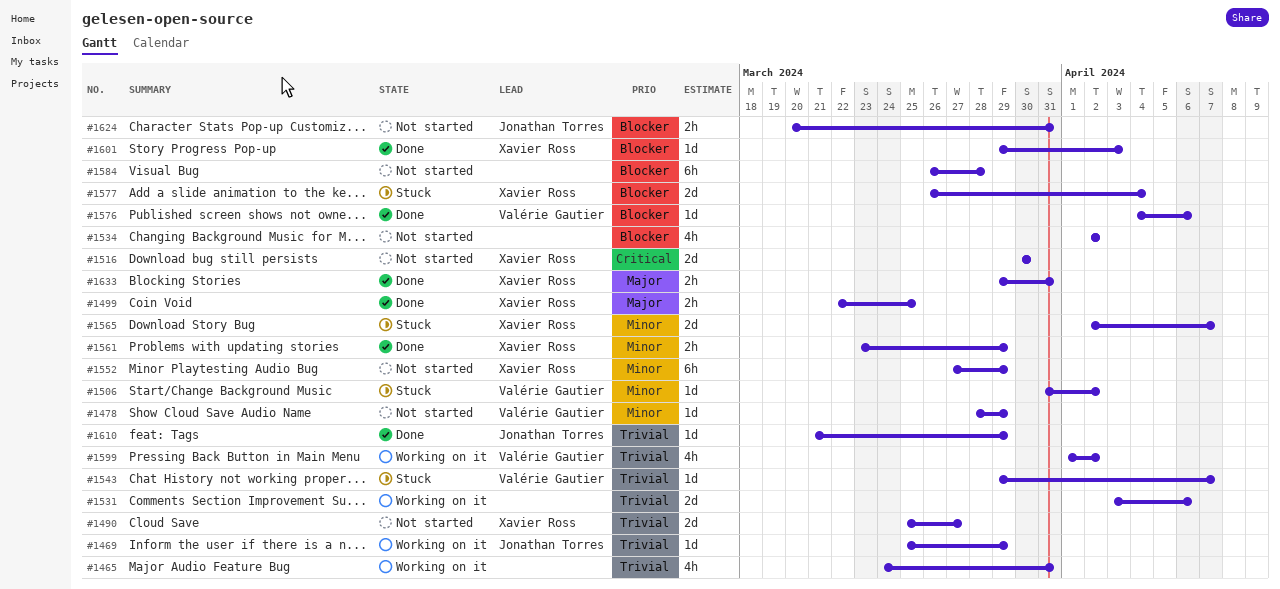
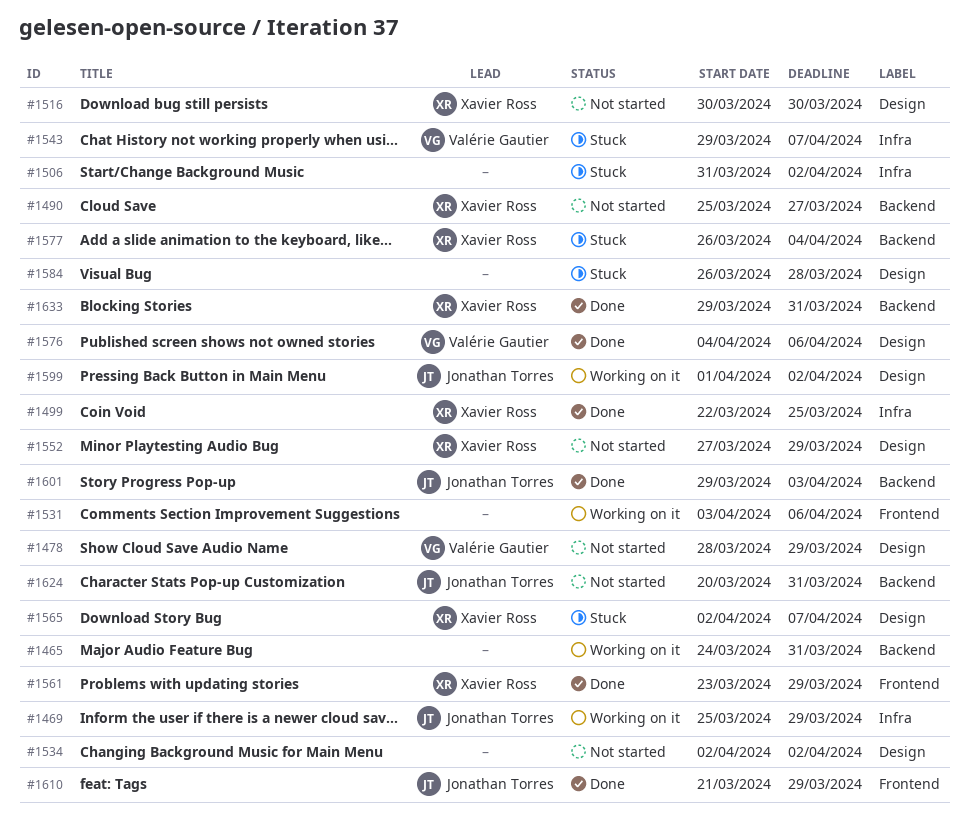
#1506, owner: Valérie Gautier -> none
#1584, status: Not started -> Stuck
#1599, owner: Valérie Gautier -> Jonathan Torres
#1601, owner: Xavier Ross -> Jonathan Torres

